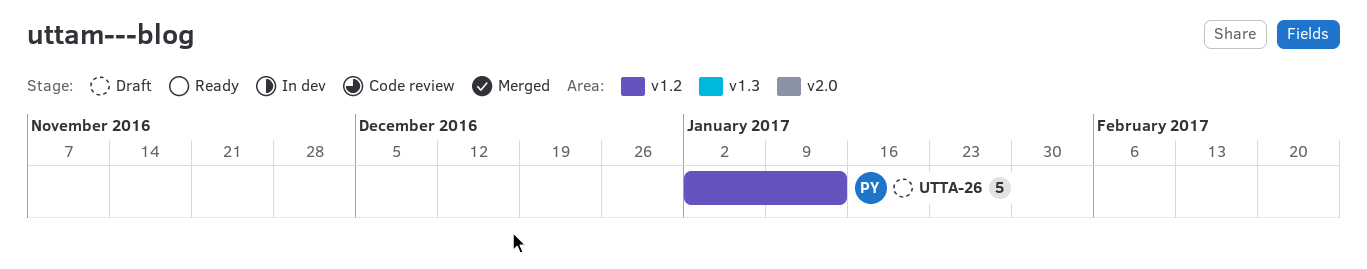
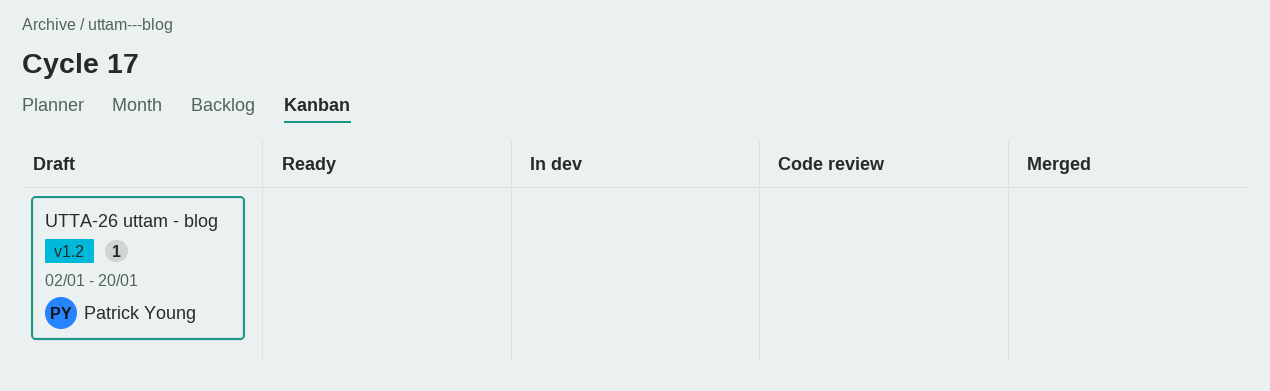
UTTA-26, estimate: 5 -> 1
UTTA-26, due: Jan 13 -> Jan 20

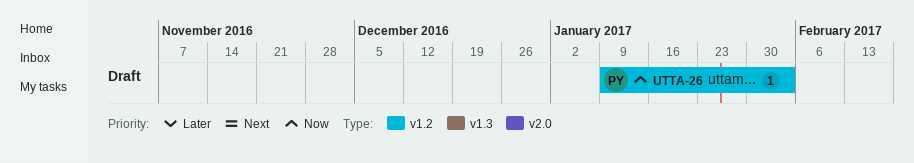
UTTA-26, start: Jan 2 -> Jan 9
UTTA-26, due: Jan 20 -> Feb 3

